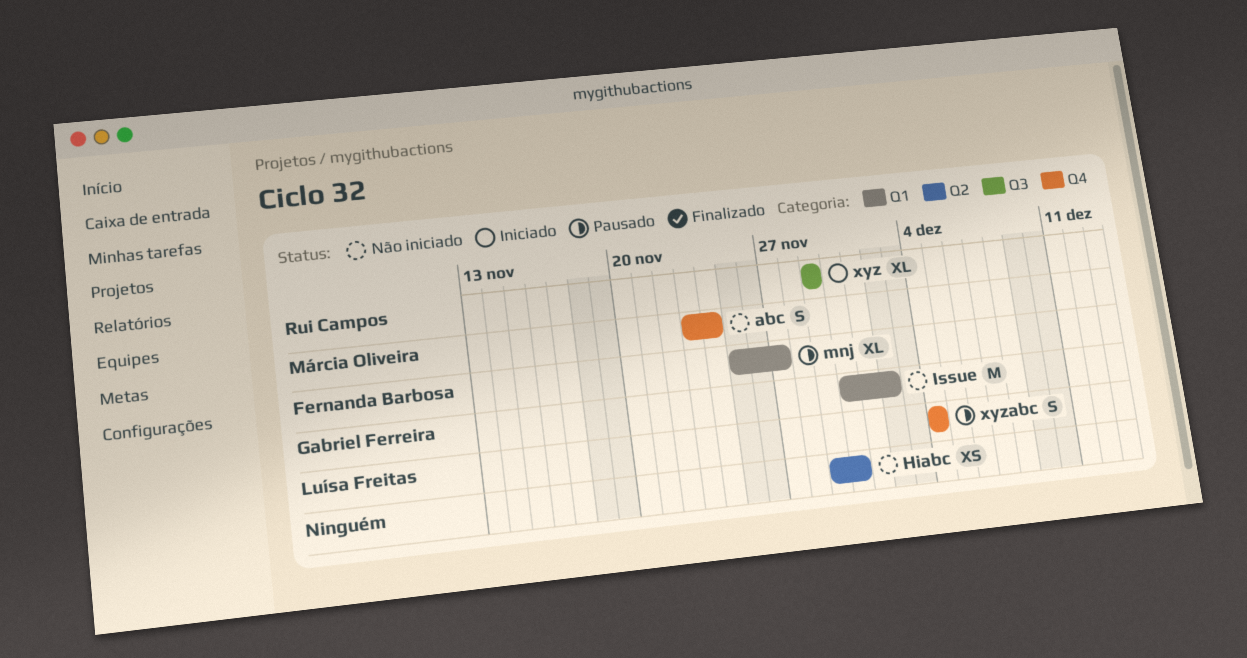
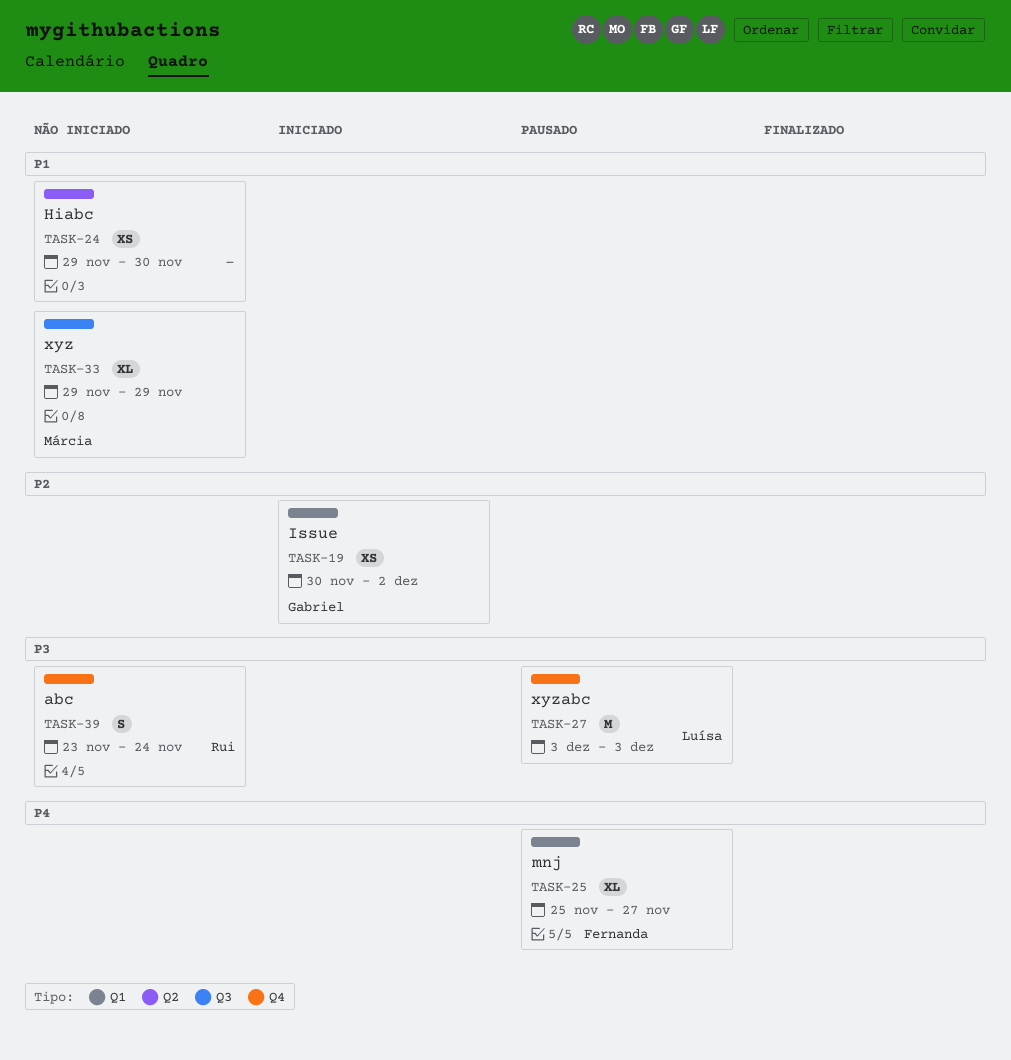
abc, owner: Márcia Oliveira -> Rui Campos
Issue, status: Não iniciado -> Iniciado
Issue, estimate: M -> XS
xyz, status: Iniciado -> Não iniciado
xyz, owner: Rui Campos -> Márcia Oliveira
xyzabc, estimate: S -> M
xyzabc, start: Dec 4 -> Dec 3
xyzabc, due: Dec 4 -> Dec 3

